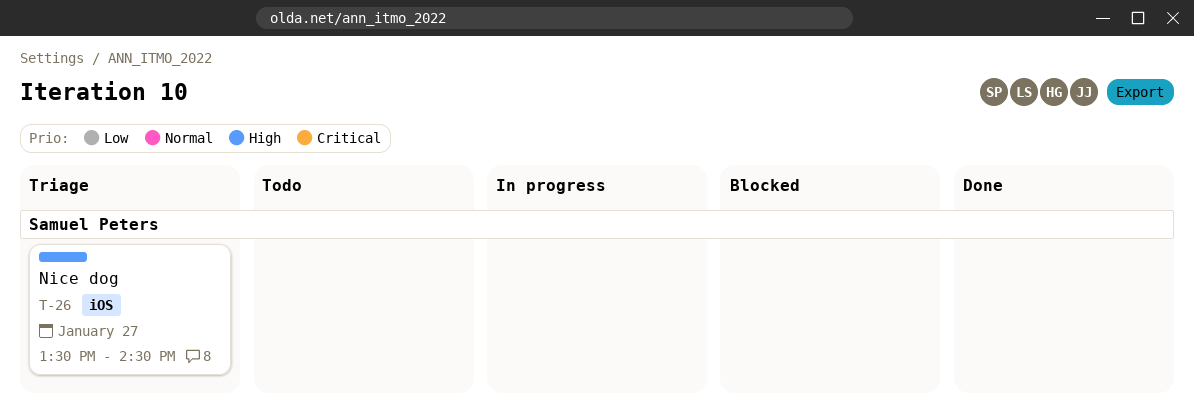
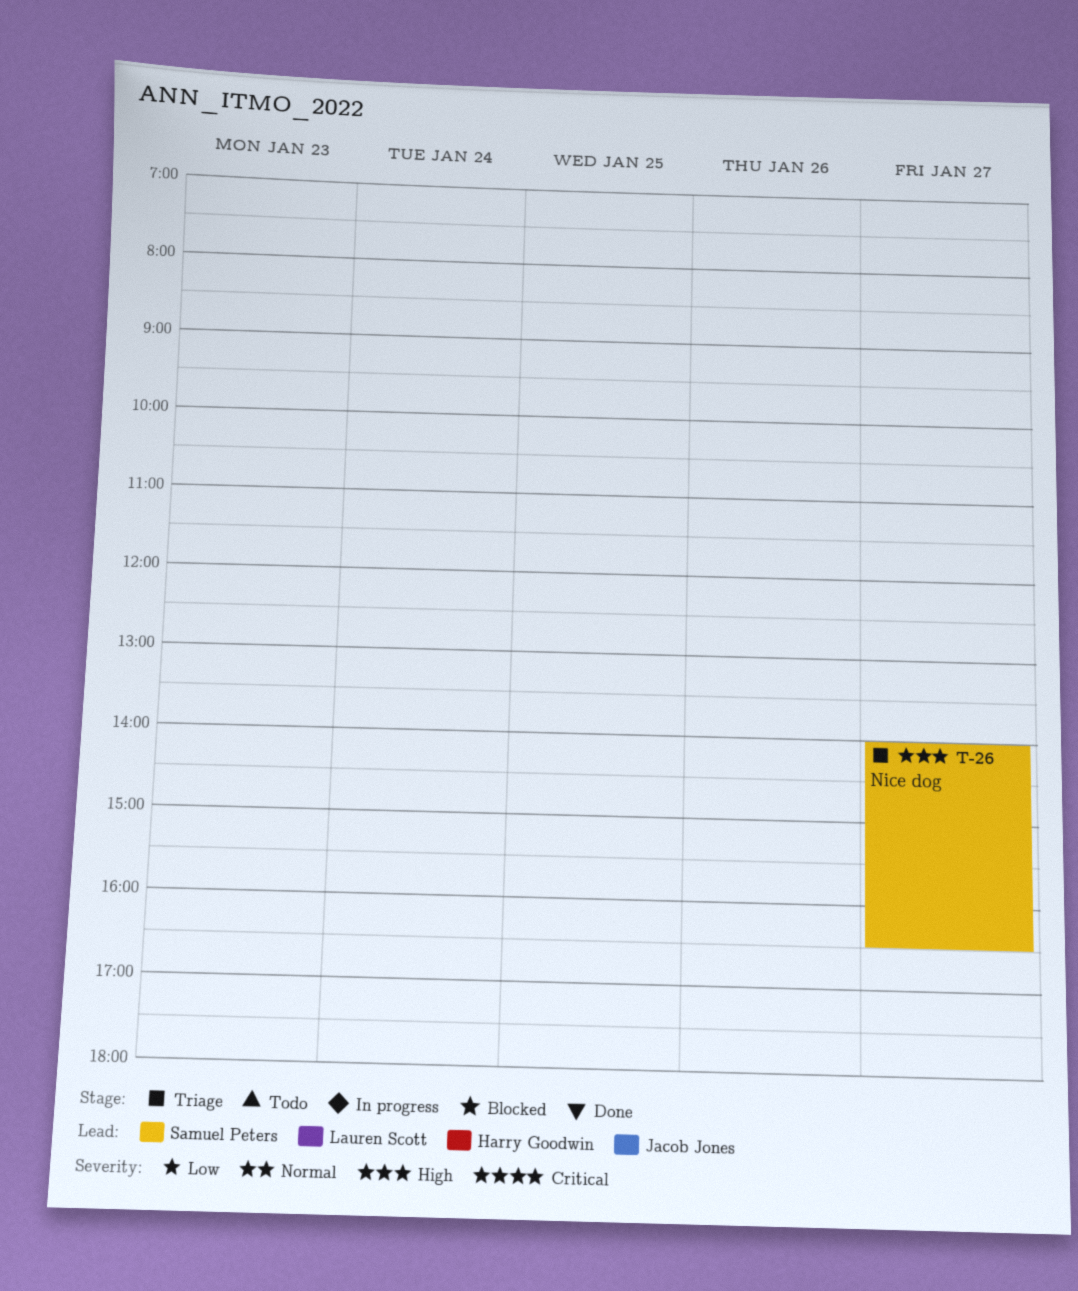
T-26, begins: 13:30 -> 14:00
T-26, ends: 14:30 -> 16:30

